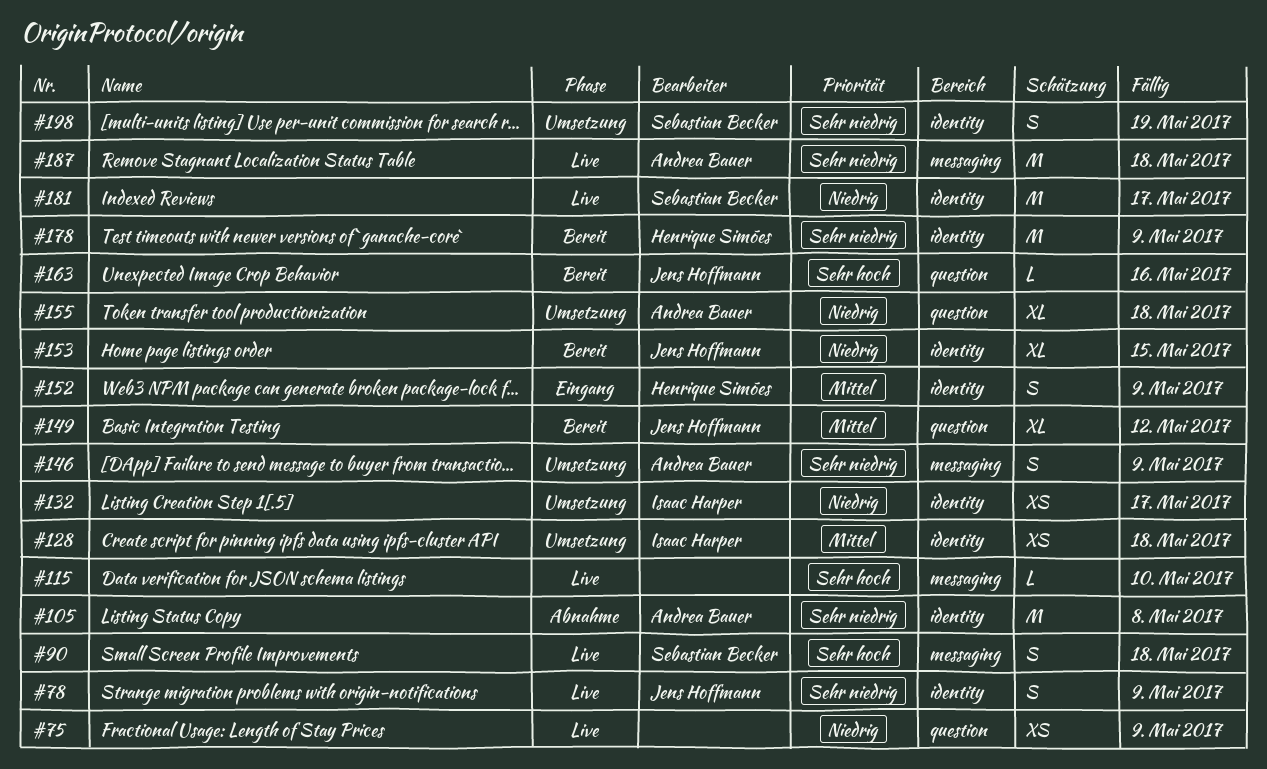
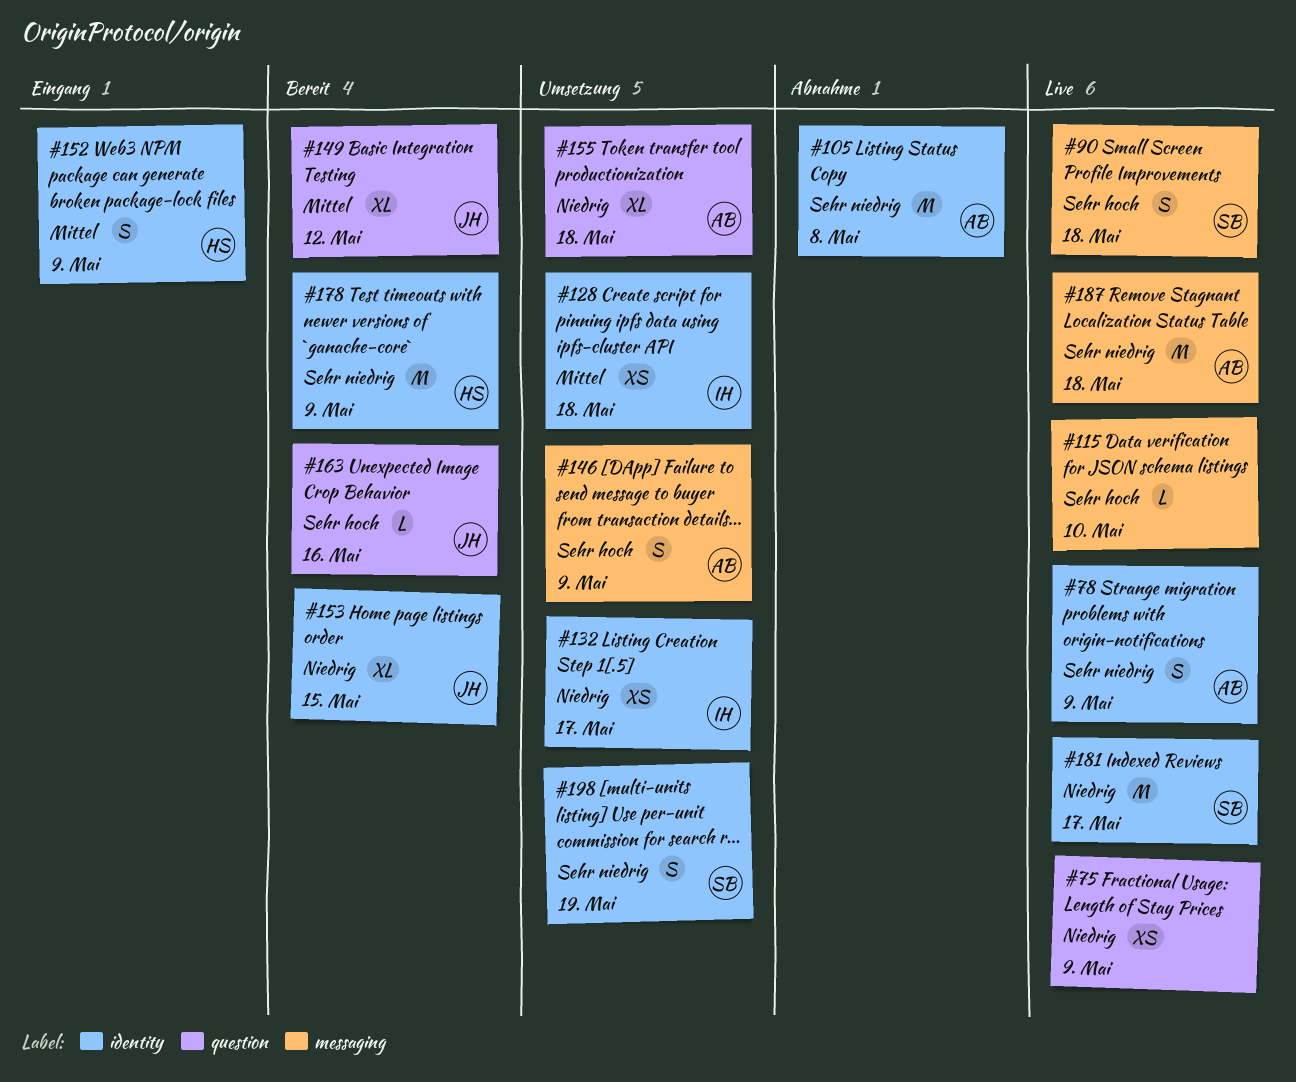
#78, owner: Jens Hoffmann -> Andrea Bauer
#146, priority: Sehr niedrig -> Sehr hoch

